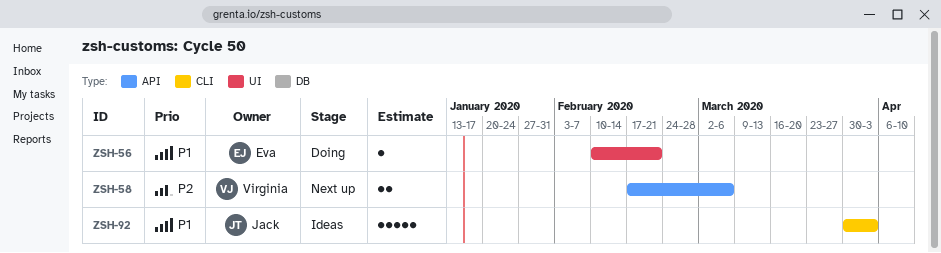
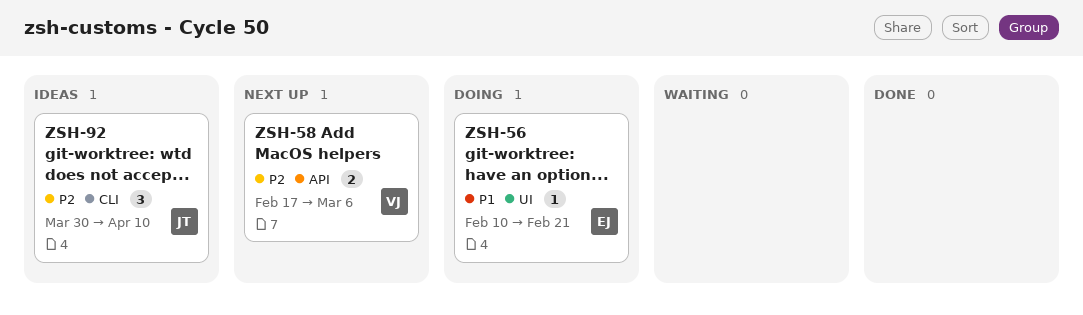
ZSH-92, priority: P1 -> P2
ZSH-92, estimate: 5 -> 3
ZSH-92, due: Apr 3 -> Apr 10

